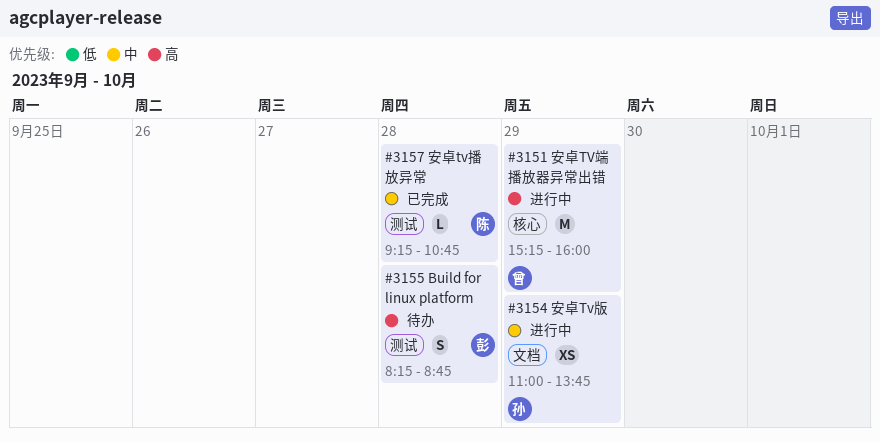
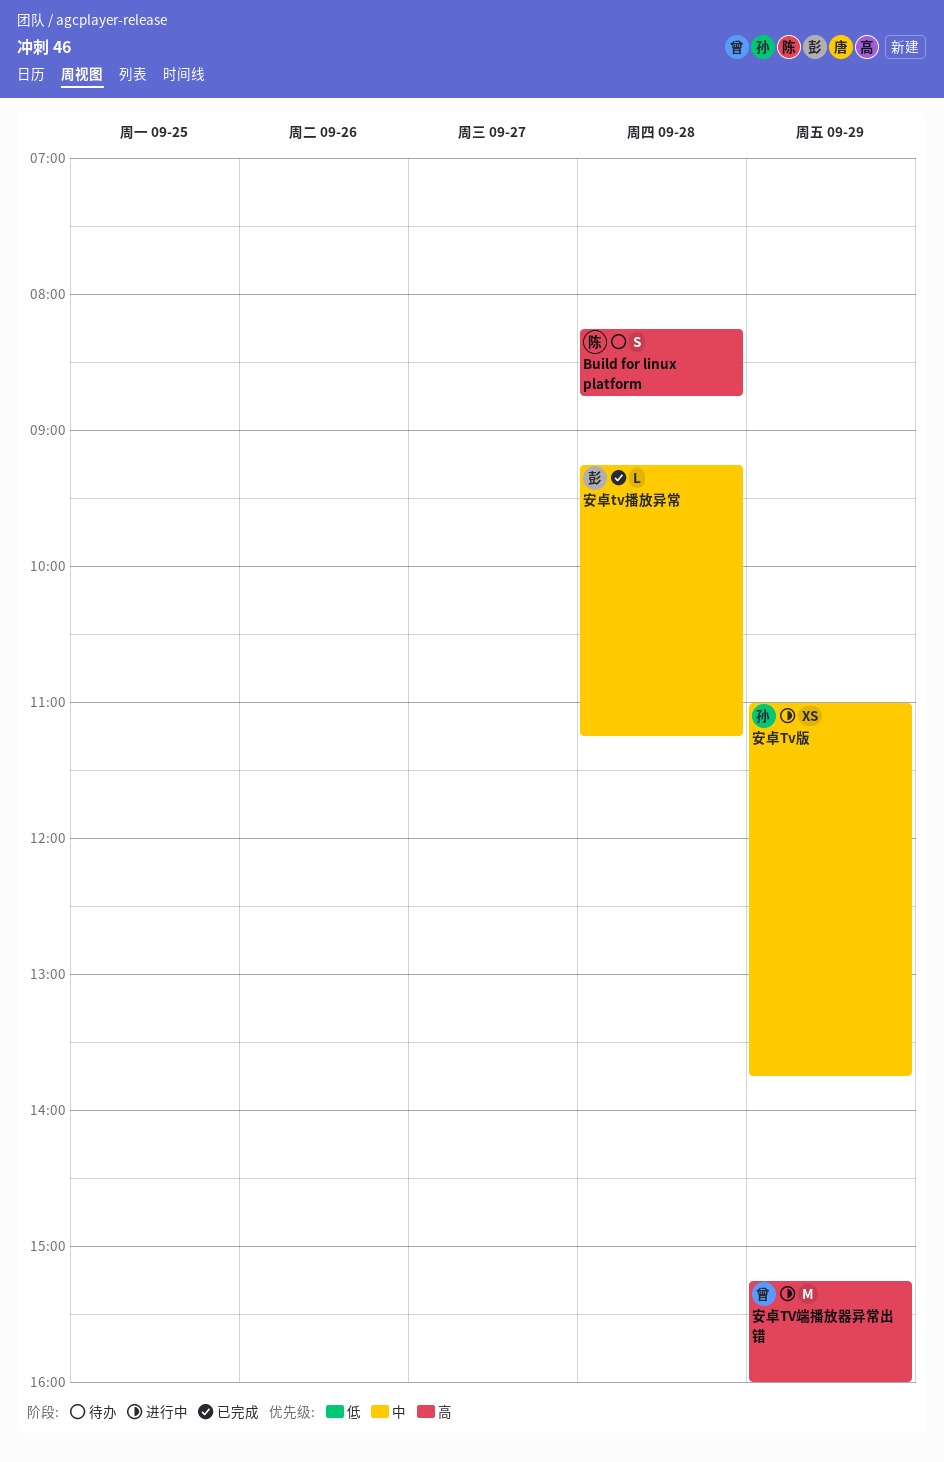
Build for linux platform, owner: 彭 -> 陈
安卓tv播放异常, owner: 陈 -> 彭
安卓tv播放异常, ends: 10:45 -> 11:15

